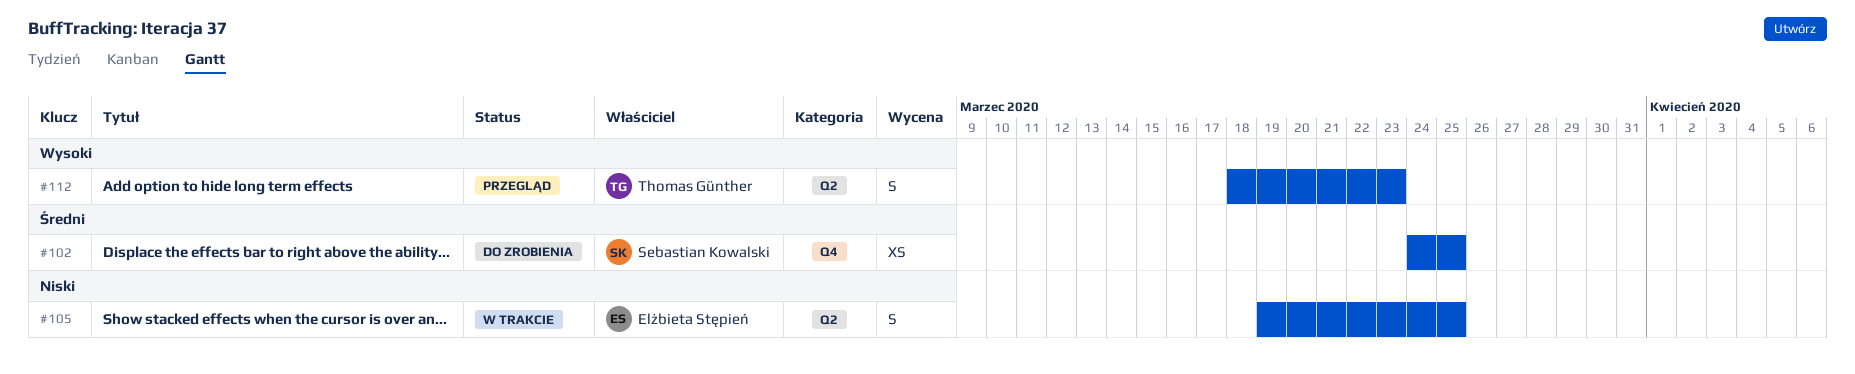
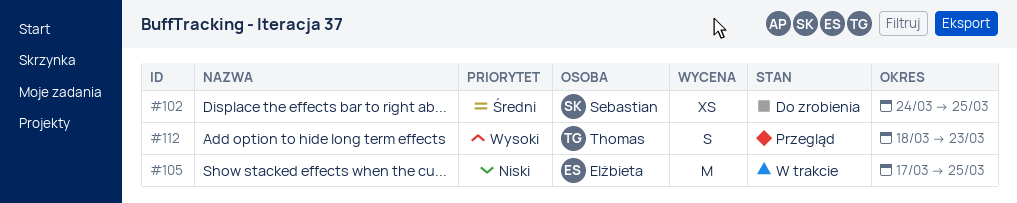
#105, estimate: S -> M
#105, start: Mar 19 -> Mar 17

